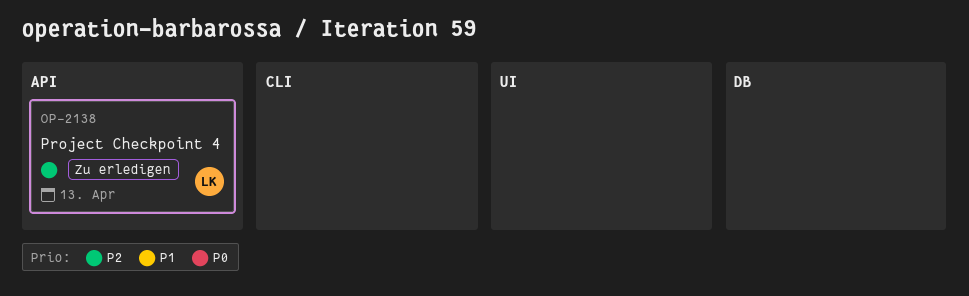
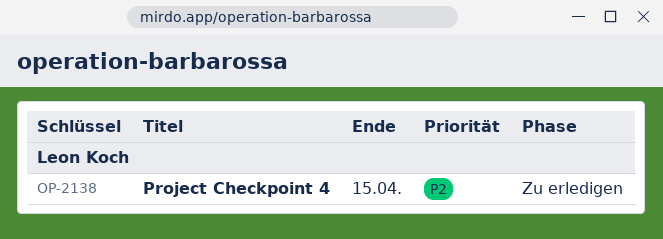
OP-2138, due: Apr 13 -> Apr 15

